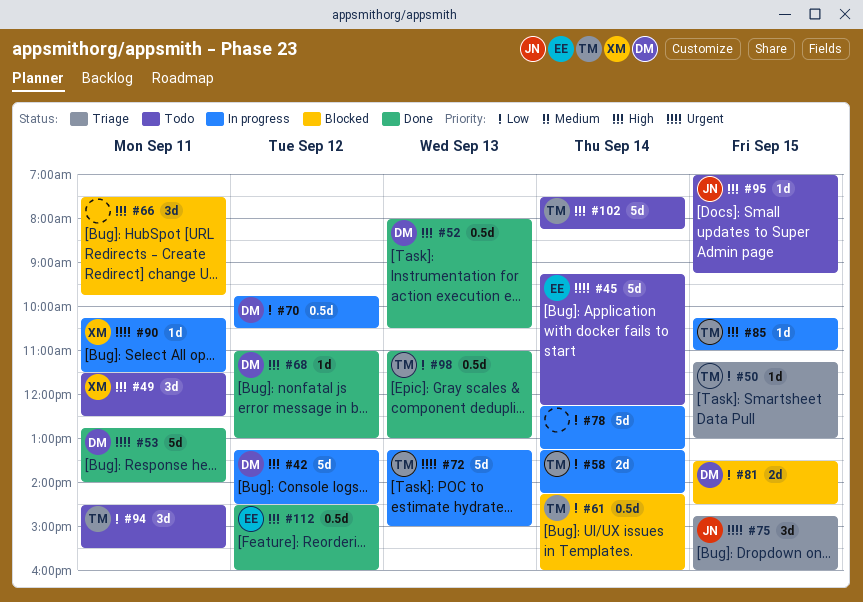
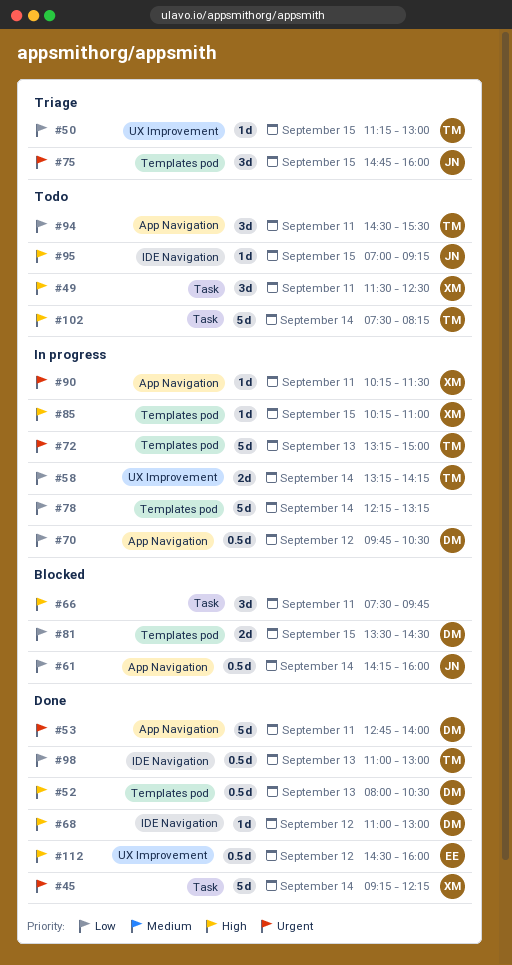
#42: present -> none
#45, status: Todo -> Done
#45, owner: EE -> XM
#61, owner: TM -> JN
#85, owner: TM -> XM

